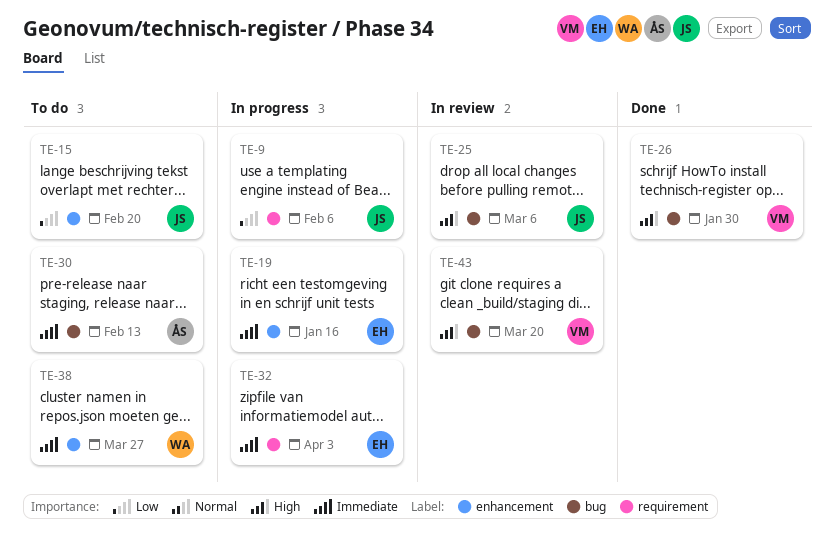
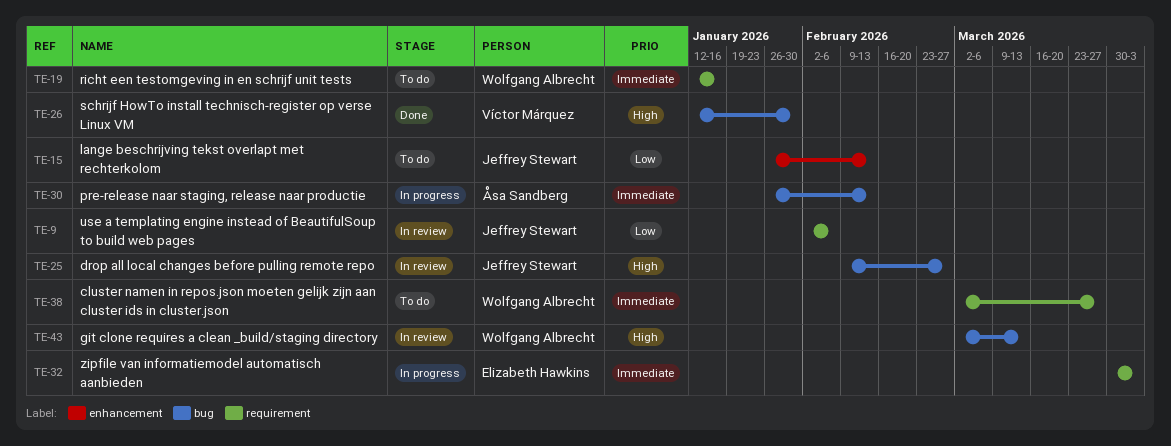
TE-9, status: In progress -> In review
TE-15, due: Feb 20 -> Feb 13
TE-19, status: In progress -> To do
TE-19, owner: Elizabeth Hawkins -> Wolfgang Albrecht
TE-19, label: enhancement -> requirement
TE-25, due: Mar 6 -> Feb 27
TE-30, status: To do -> In progress
TE-38, label: enhancement -> requirement
TE-43, owner: Víctor Márquez -> Wolfgang Albrecht
TE-43, due: Mar 20 -> Mar 13

